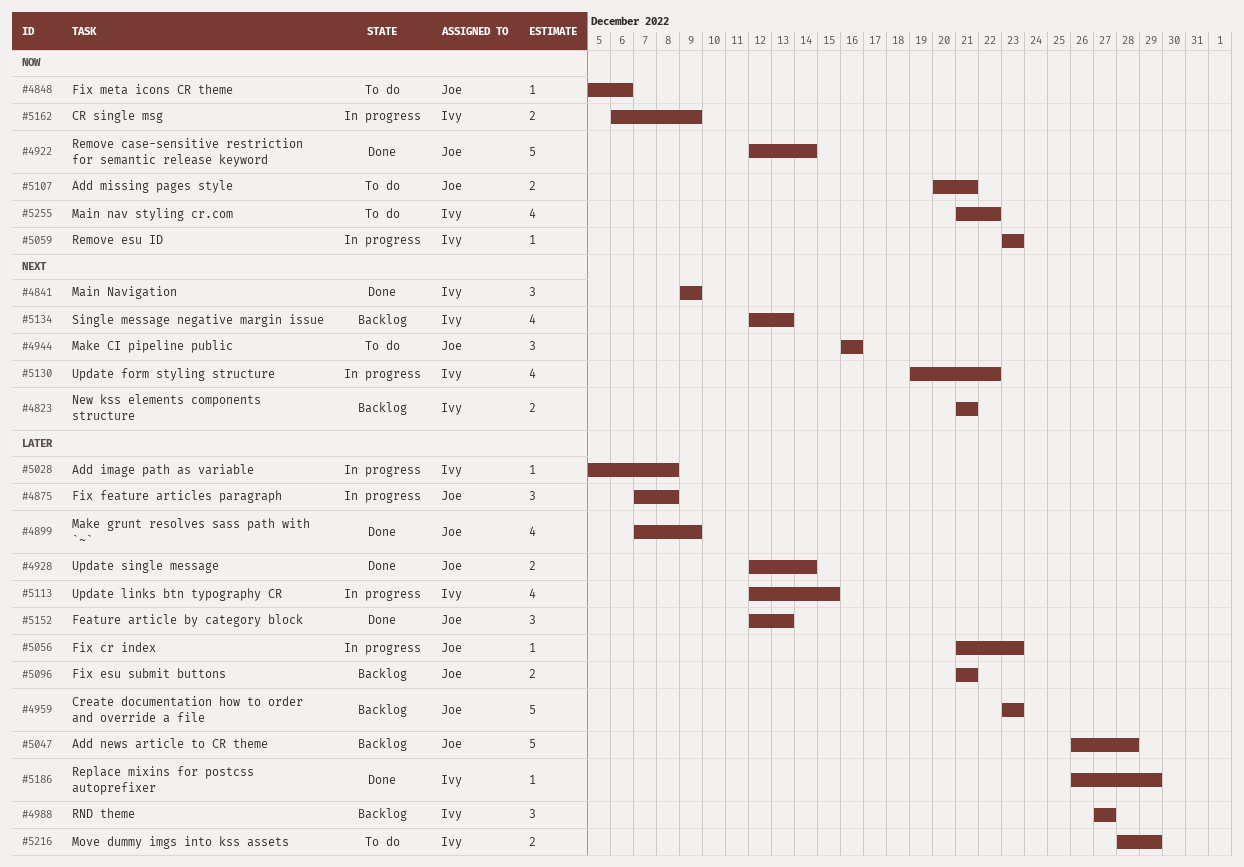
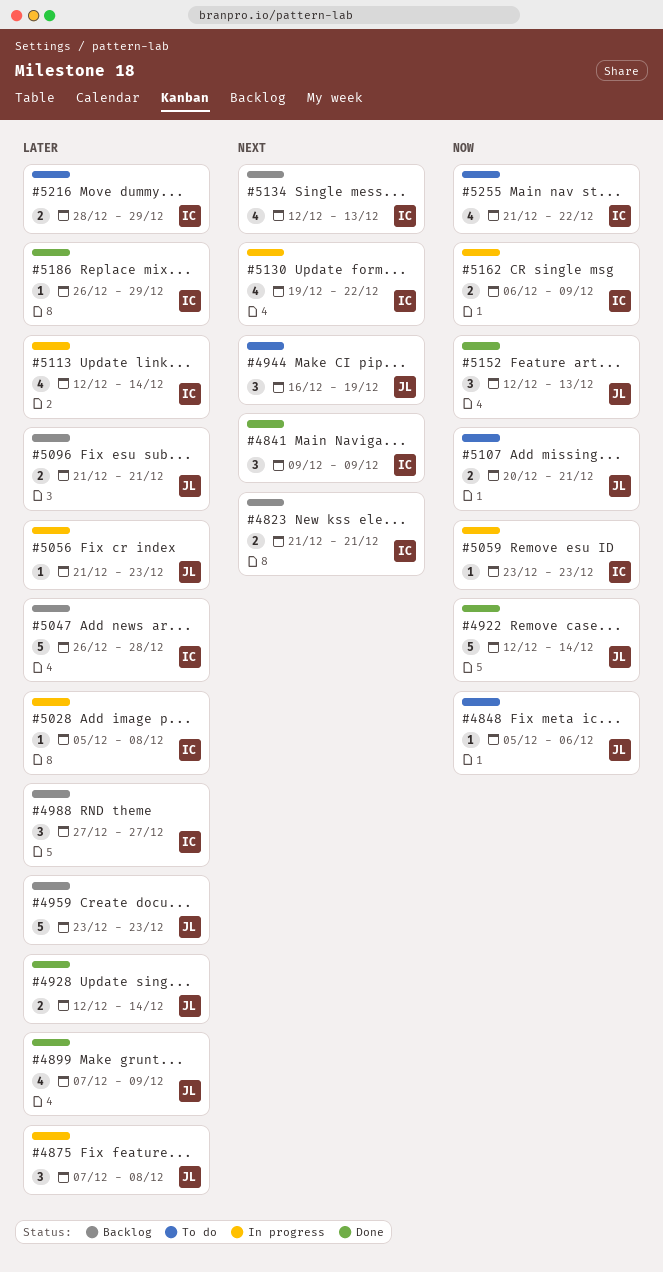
#4944, due: Dec 16 -> Dec 19
#5047, owner: Joe -> Ivy
#5113, due: Dec 15 -> Dec 14
#5152, priority: Later -> Now

